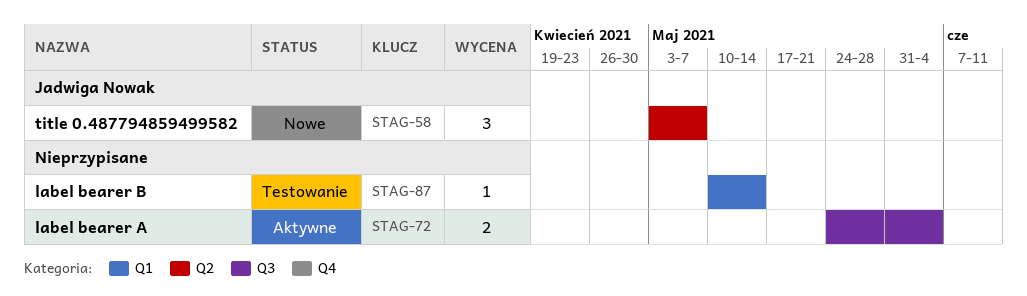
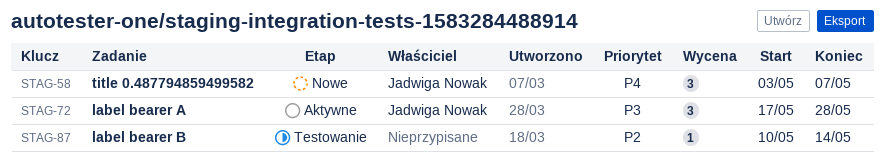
STAG-72, owner: none -> Jadwiga Nowak
STAG-72, estimate: 2 -> 3
STAG-72, start: May 24 -> May 17
STAG-72, due: Jun 4 -> May 28

